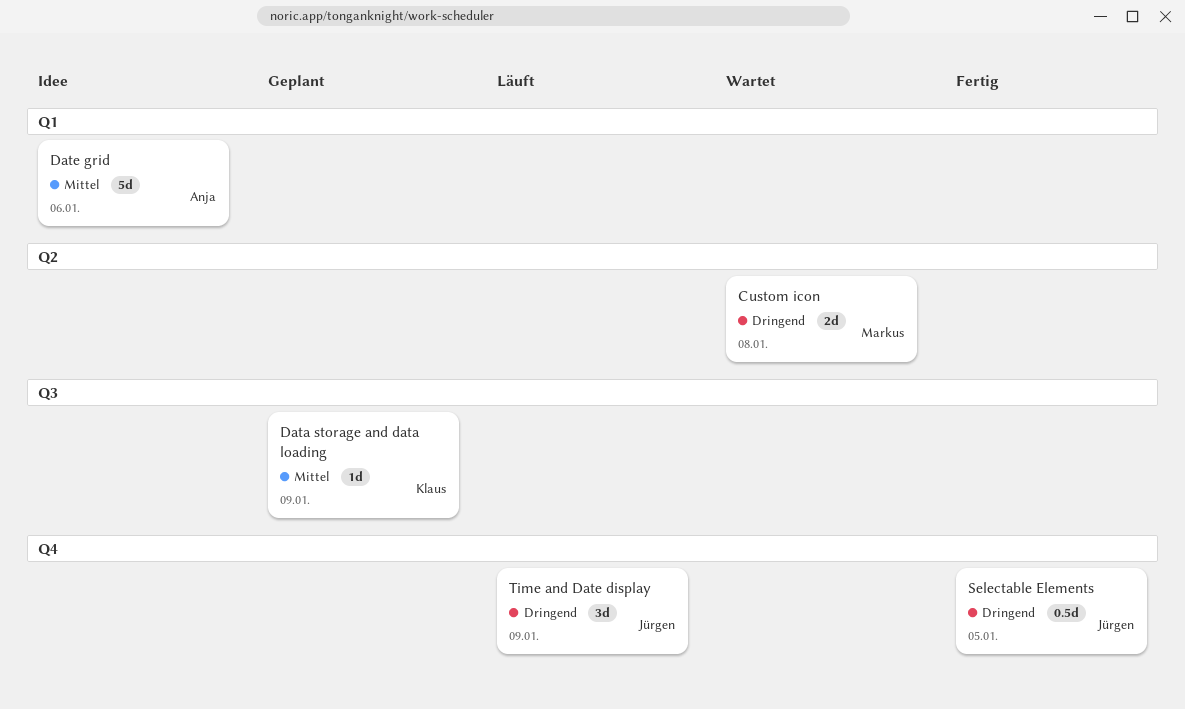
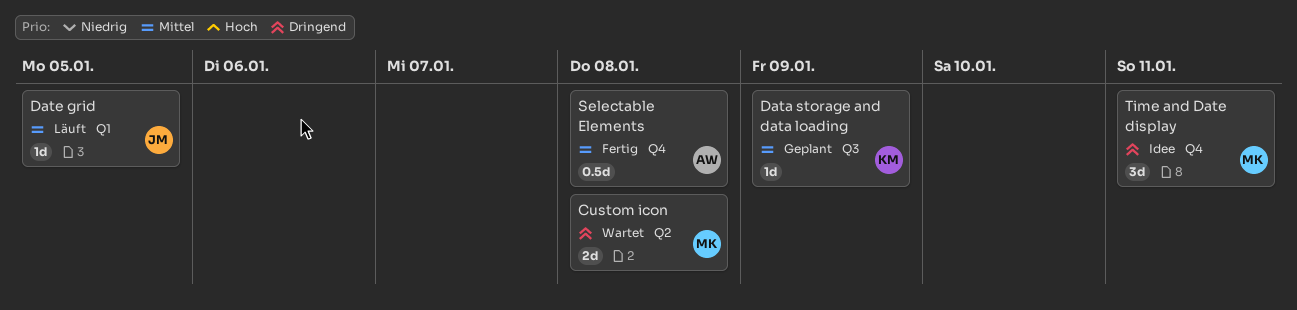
Date grid, status: Idee -> Läuft
Date grid, owner: Anja -> Jürgen
Date grid, estimate: 5d -> 1d
Date grid, due: Jan 6 -> Jan 5
Selectable Elements, owner: Jürgen -> Anja
Selectable Elements, priority: Dringend -> Mittel
Selectable Elements, due: Jan 5 -> Jan 8
Time and Date display, status: Läuft -> Idee
Time and Date display, owner: Jürgen -> Markus
Time and Date display, due: Jan 9 -> Jan 11

